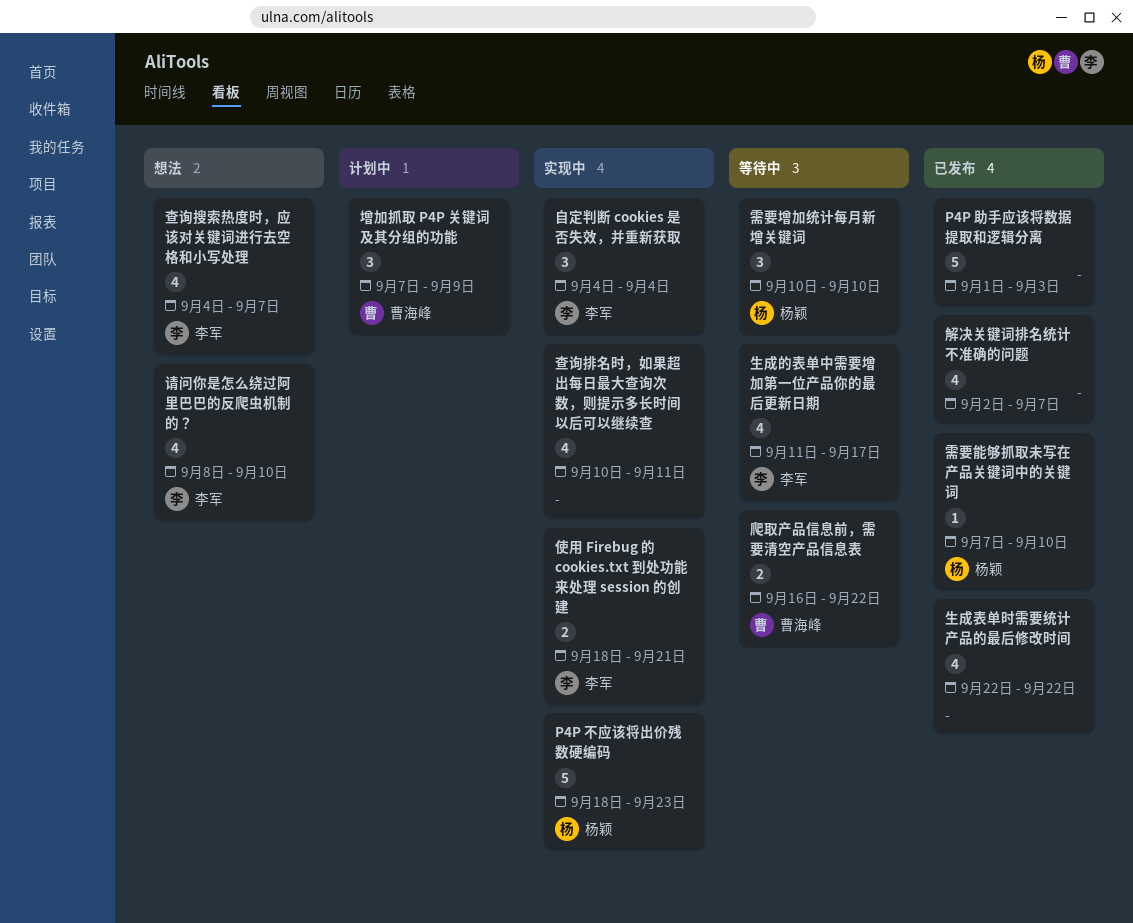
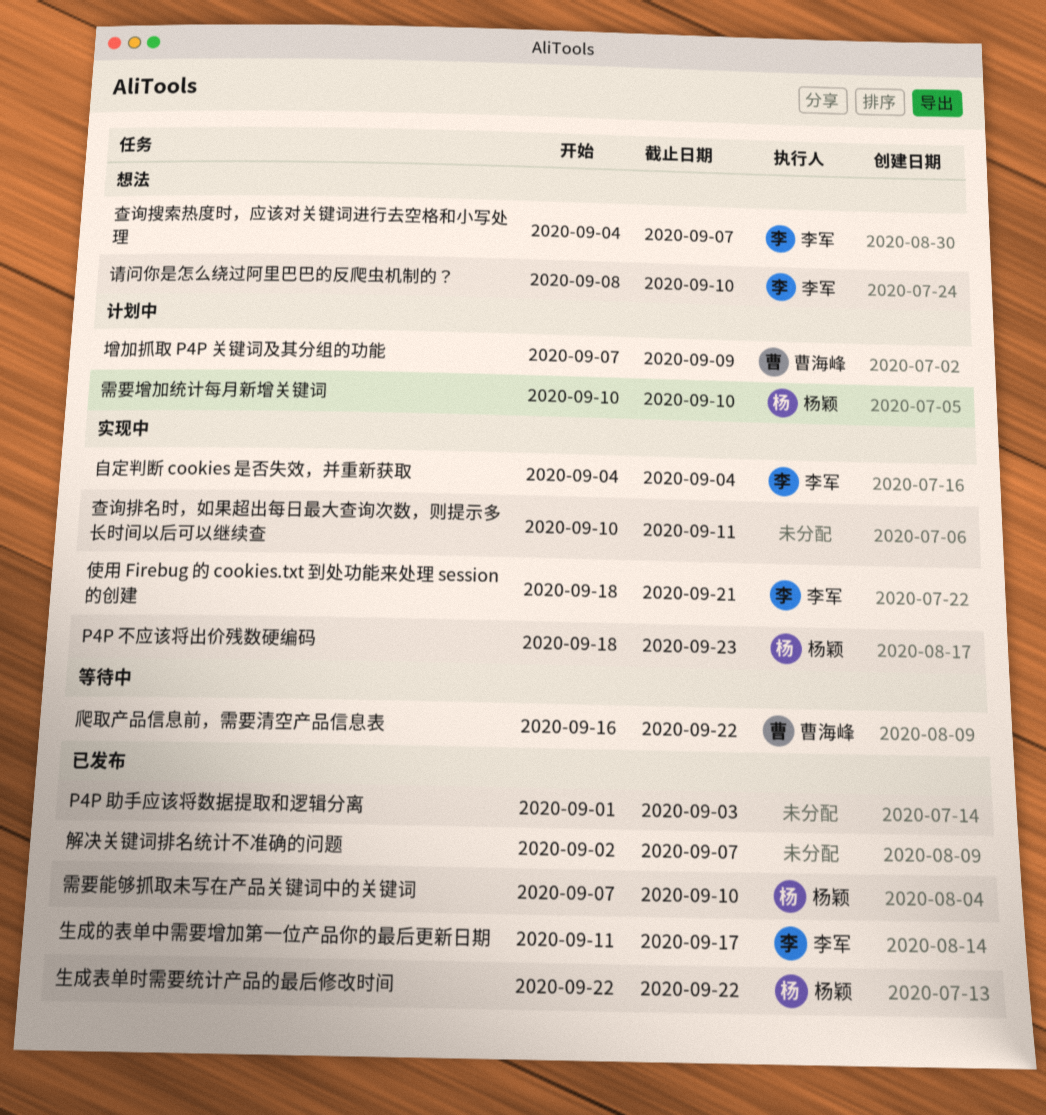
生成的表单中需要增加第一位产品你的最后更新日期, status: 等待中 -> 已发布
生成表单时需要统计产品的最后修改时间, owner: none -> 杨颖
需要增加统计每月新增关键词, status: 等待中 -> 计划中

